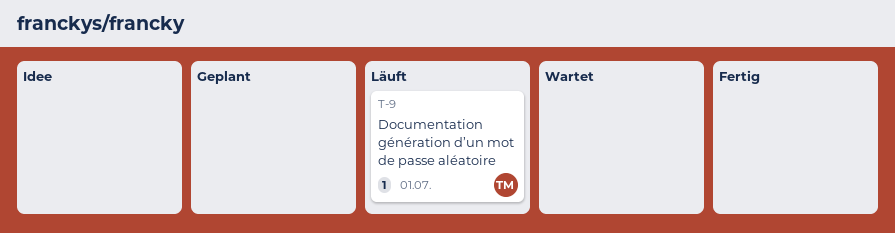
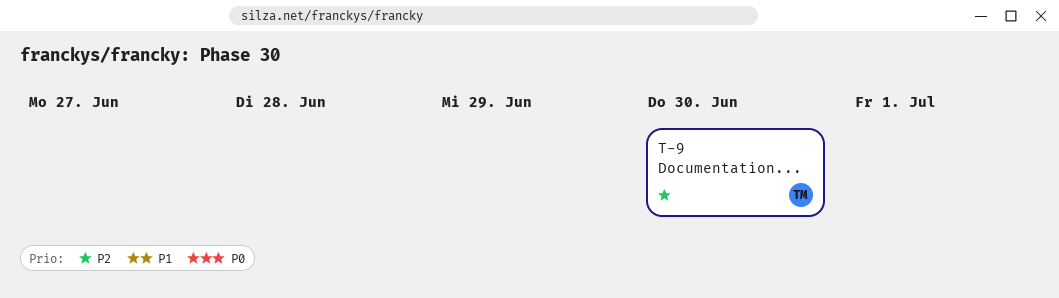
T-9, due: Jul 1 -> Jun 30

